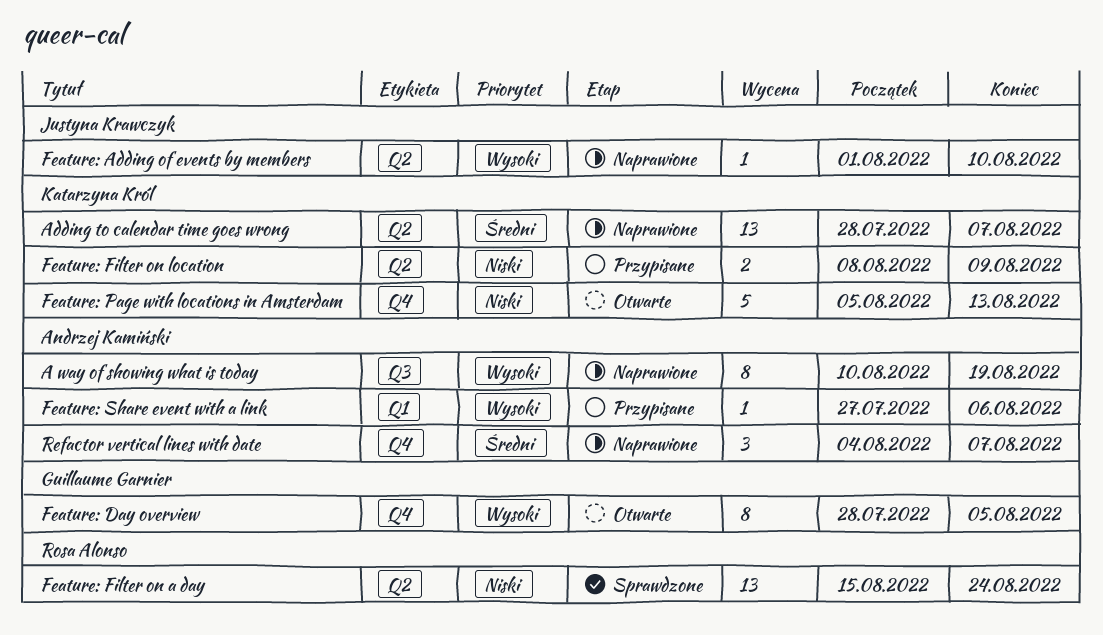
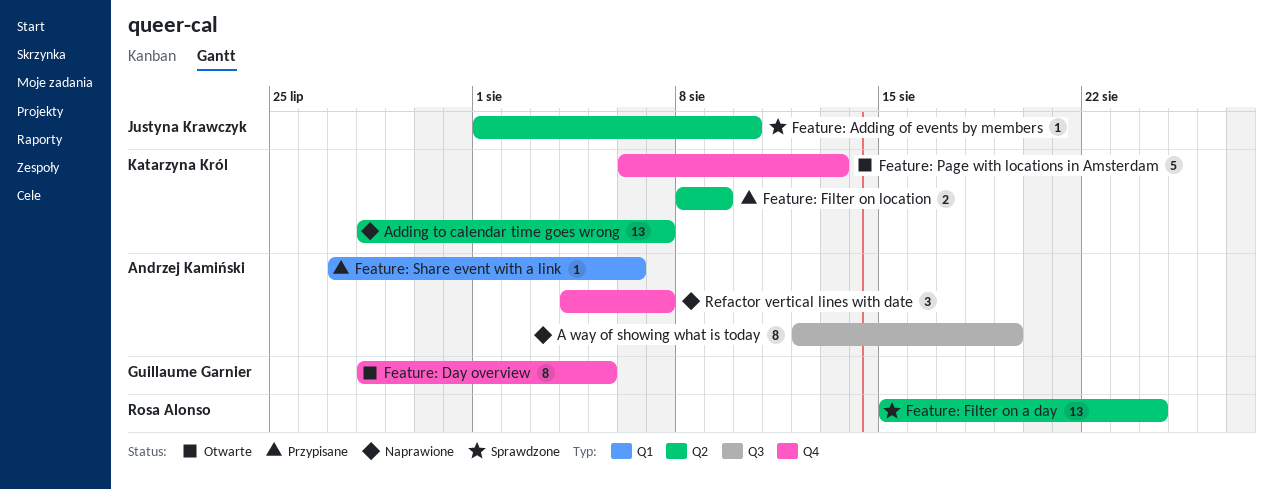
A way of showing what is today, start: Aug 10 -> Aug 12
Feature: Adding of events by members, status: Naprawione -> Sprawdzone
Feature: Page with locations in Amsterdam, start: Aug 5 -> Aug 6

